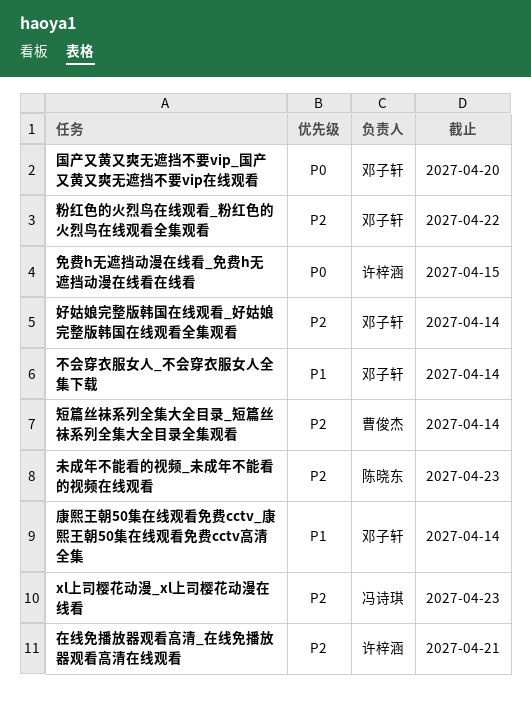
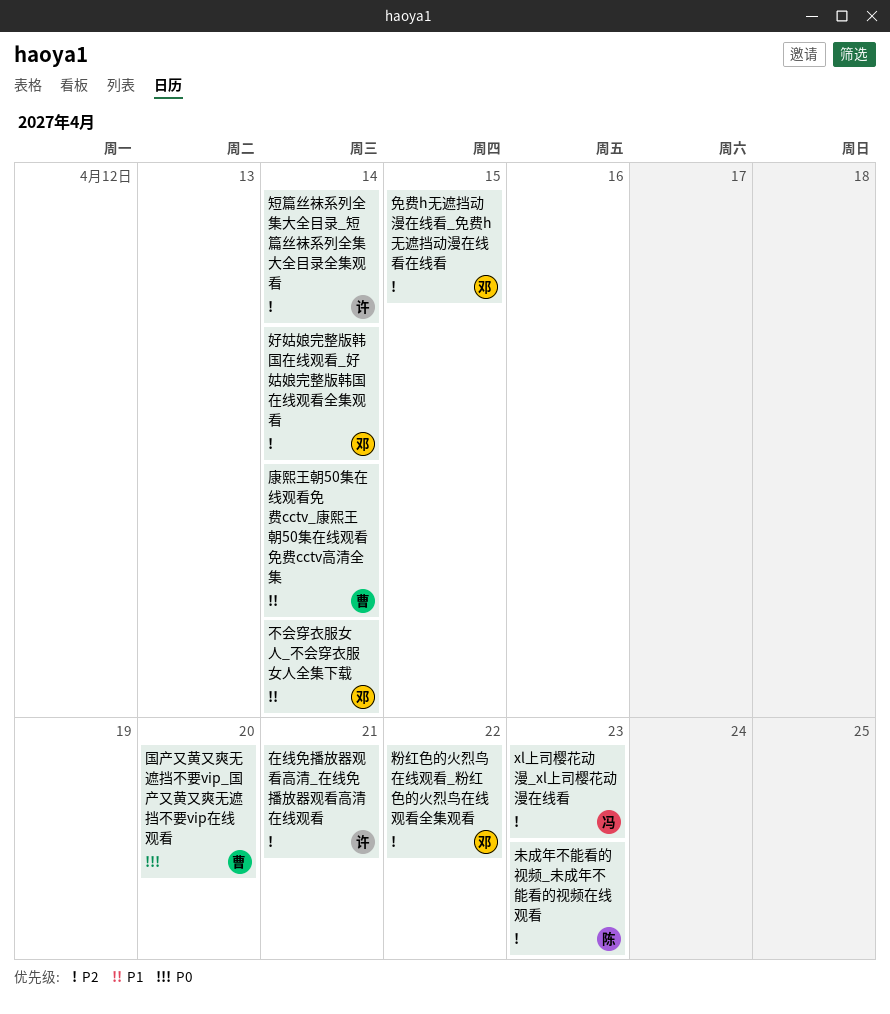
免费h无遮挡动漫在线看_免费h无遮挡动漫在线看在线看, owner: 许梓涵 -> 邓子轩
免费h无遮挡动漫在线看_免费h无遮挡动漫在线看在线看, priority: P0 -> P2
国产又黄又爽无遮挡不要vip_国产又黄又爽无遮挡不要vip在线观看, owner: 邓子轩 -> 曹俊杰
康熙王朝50集在线观看免费cctv_康熙王朝50集在线观看免费cctv高清全集, owner: 邓子轩 -> 曹俊杰
短篇丝袜系列全集大全目录_短篇丝袜系列全集大全目录全集观看, owner: 曹俊杰 -> 许梓涵

